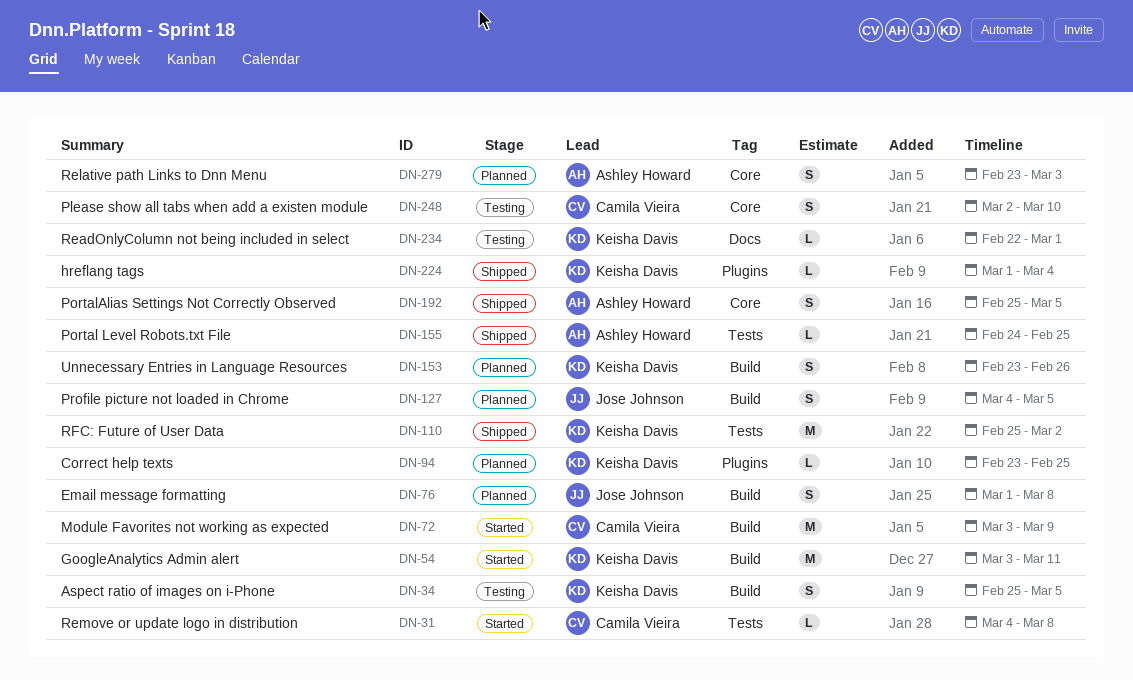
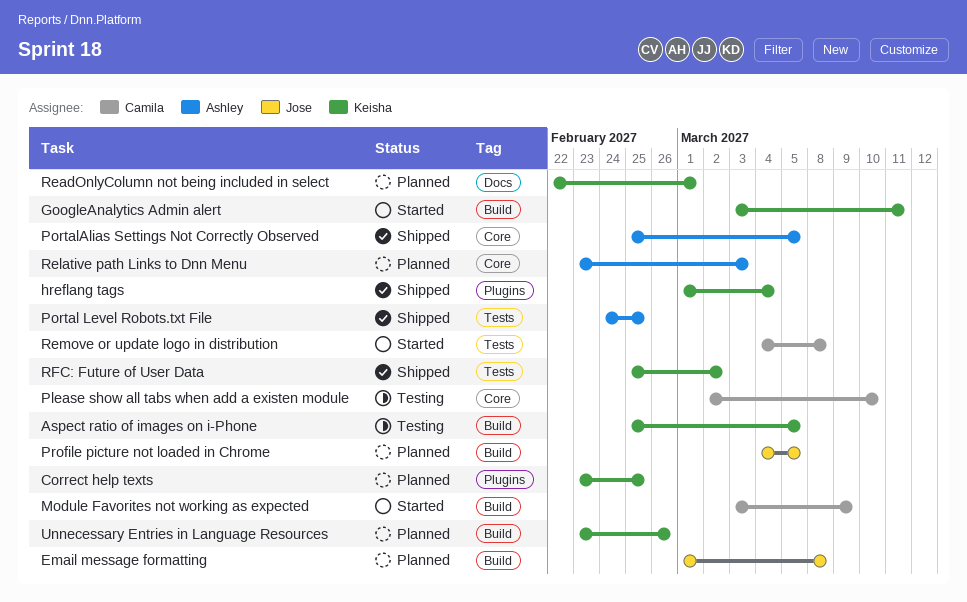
ReadOnlyColumn not being included in select, status: Testing -> Planned

